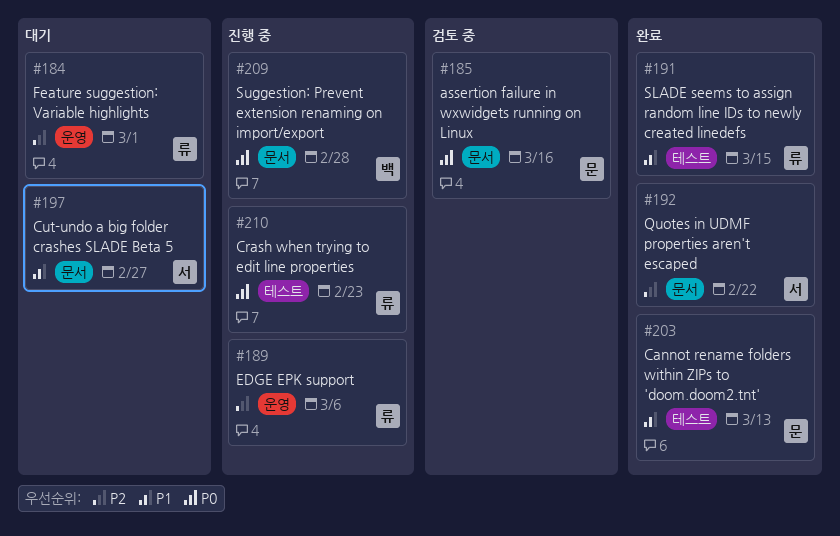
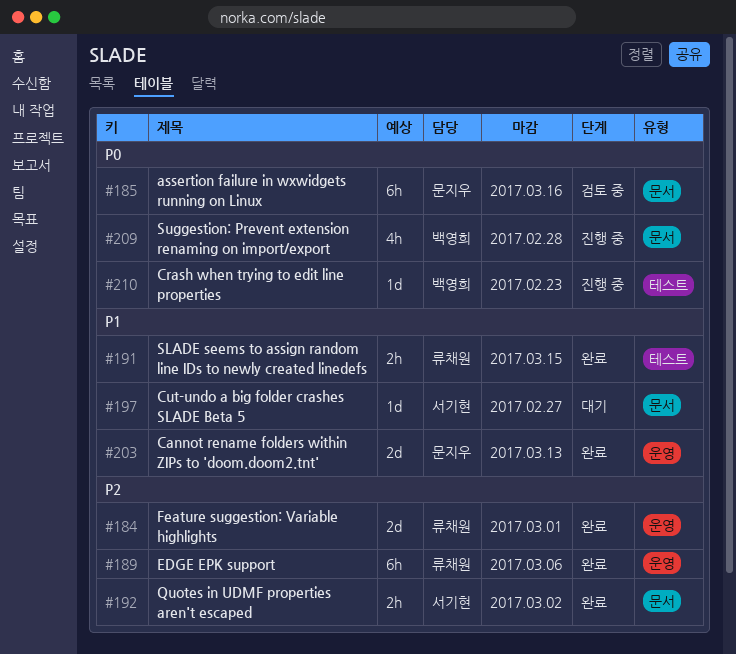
#184, status: 대기 -> 완료
#189, status: 진행 중 -> 완료
#192, due: Feb 22 -> Mar 2
#203, label: 테스트 -> 운영
#210, owner: 류채원 -> 백영희

